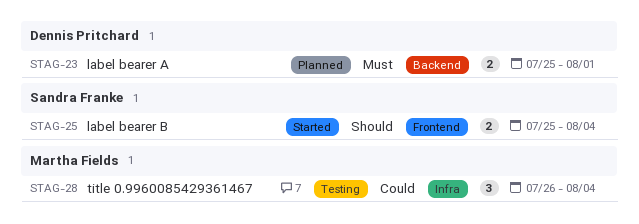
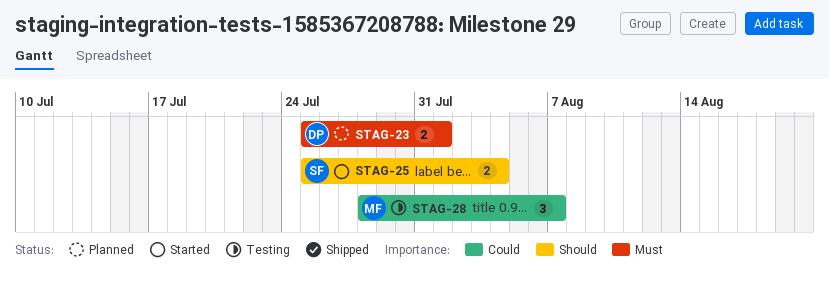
STAG-28, start: Jul 26 -> Jul 28
STAG-28, due: Aug 4 -> Aug 7

